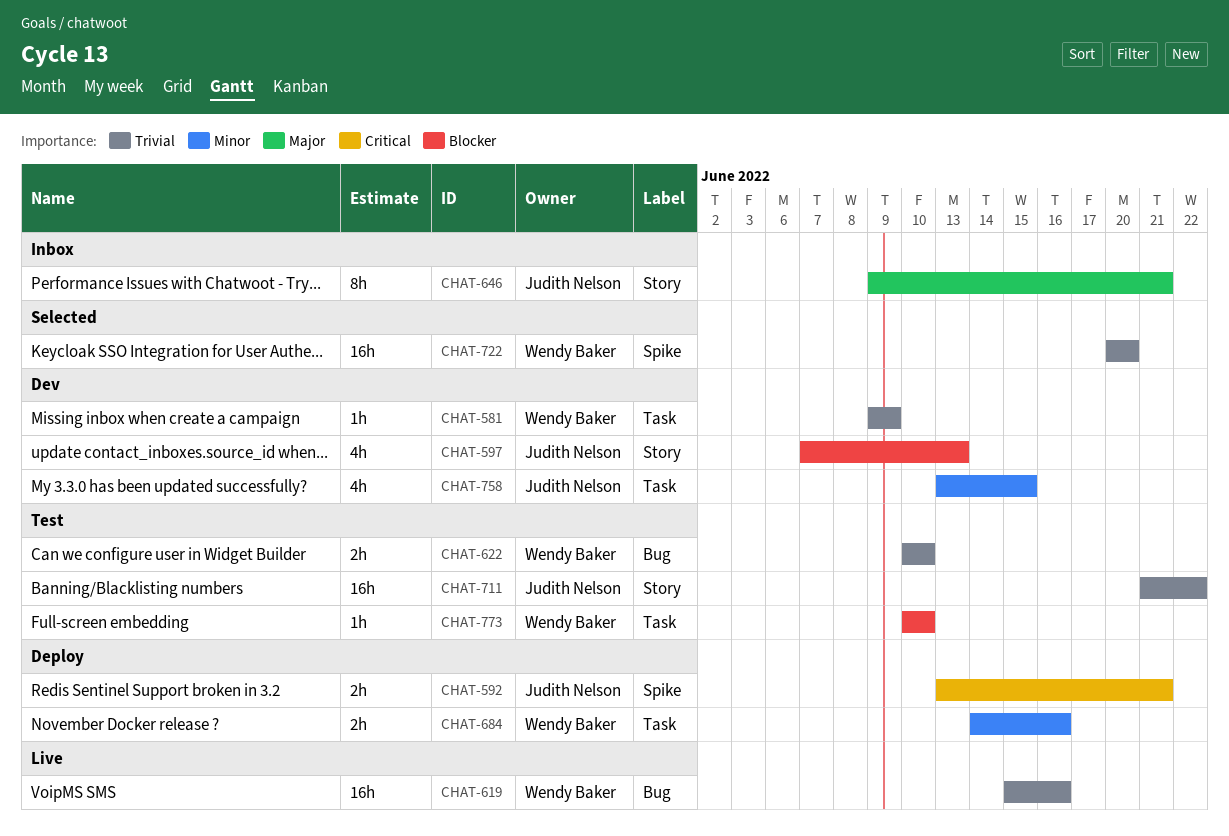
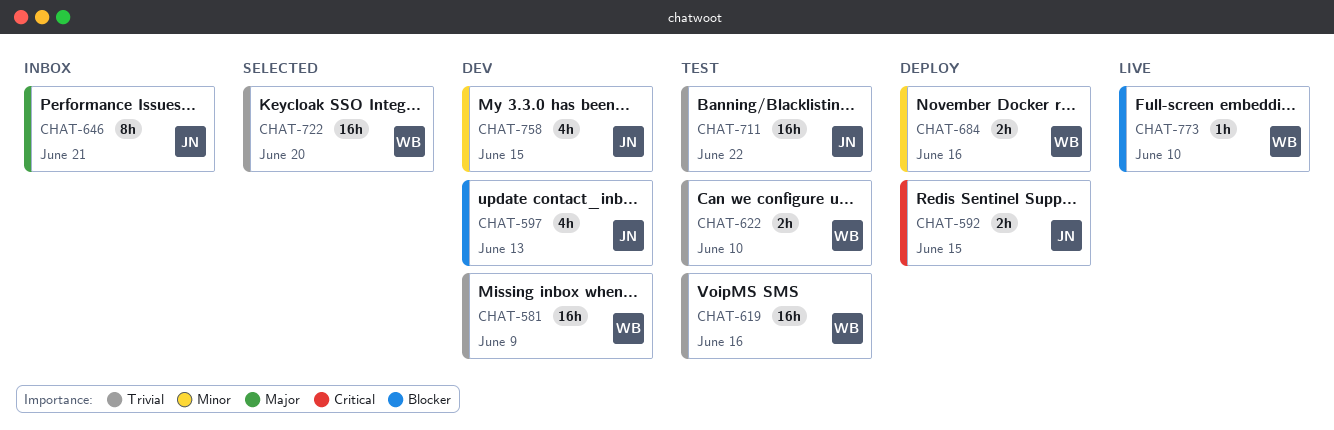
CHAT-581, estimate: 1h -> 16h
CHAT-592, due: Jun 21 -> Jun 15
CHAT-619, status: Live -> Test
CHAT-773, status: Test -> Live

